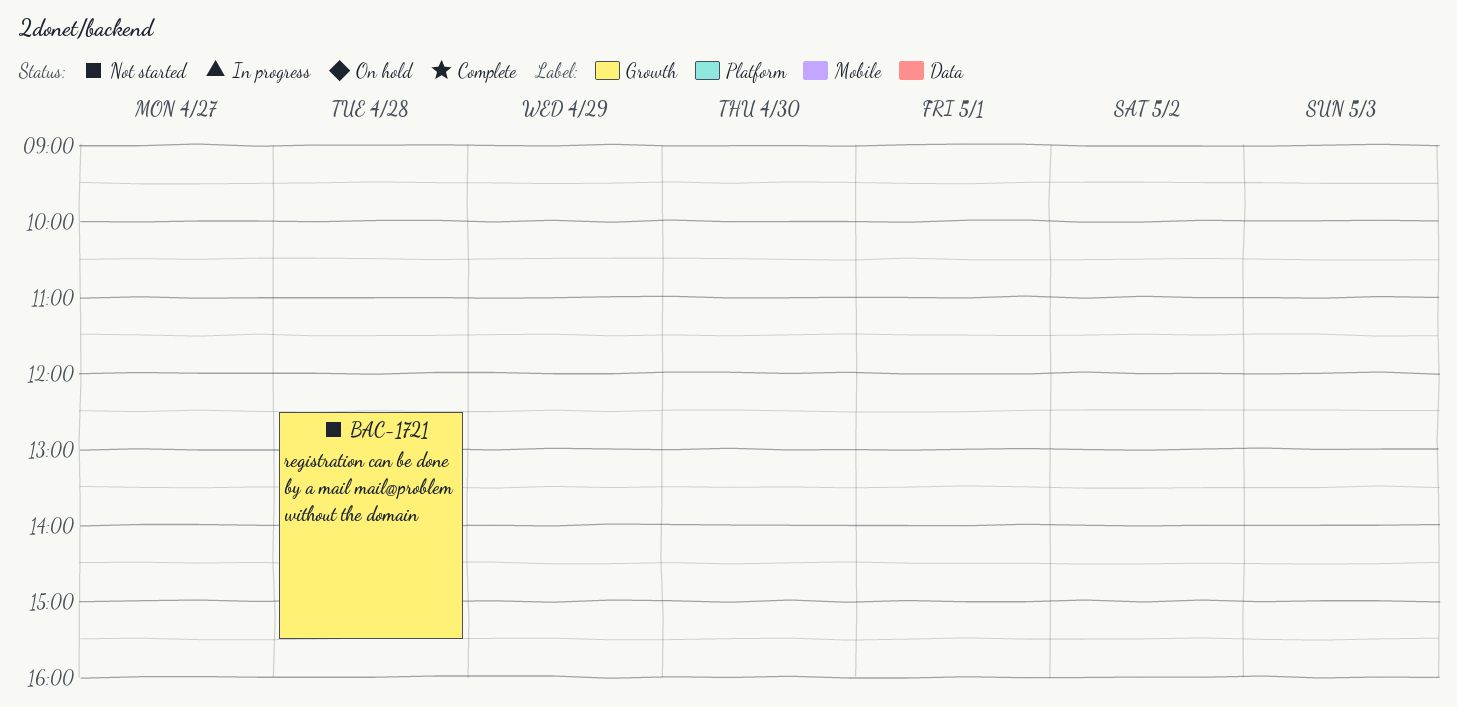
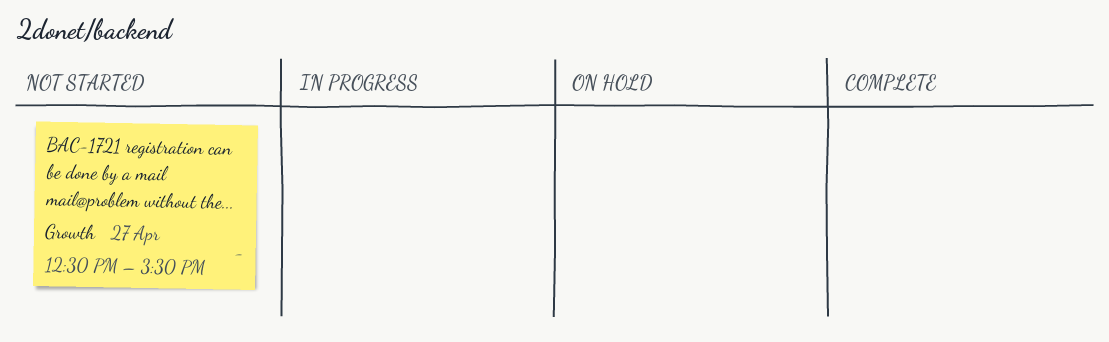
BAC-1721, day: Apr 28 -> Apr 27

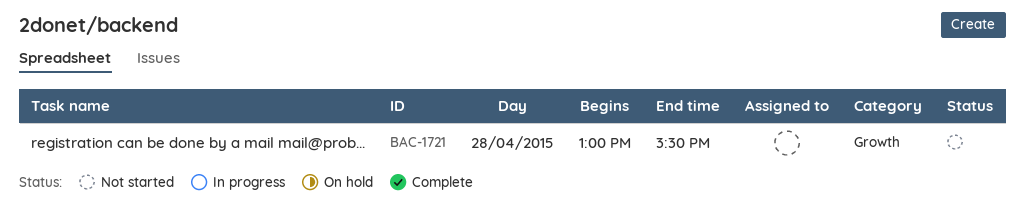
BAC-1721, day: Apr 27 -> Apr 28
BAC-1721, begins: 12:30 -> 13:00

